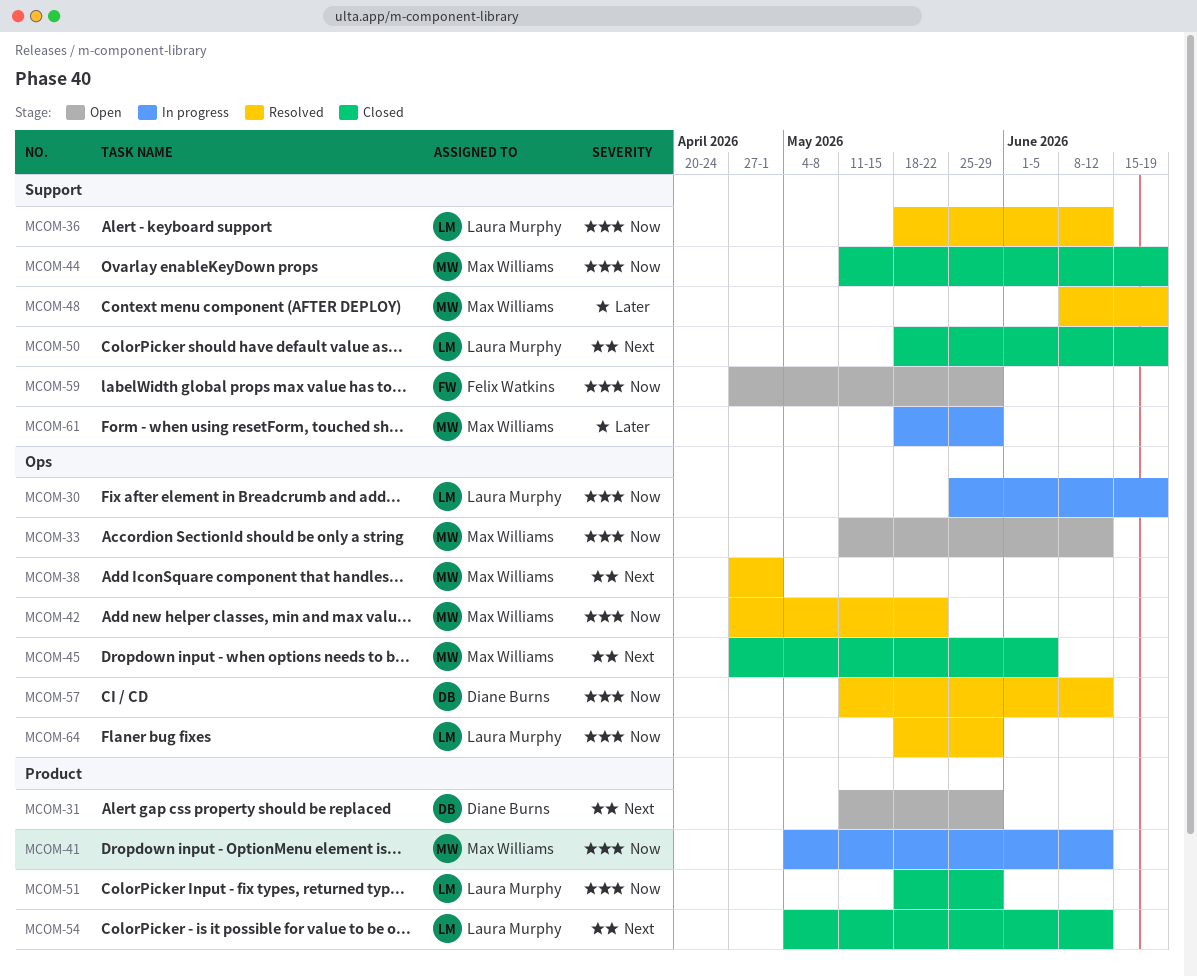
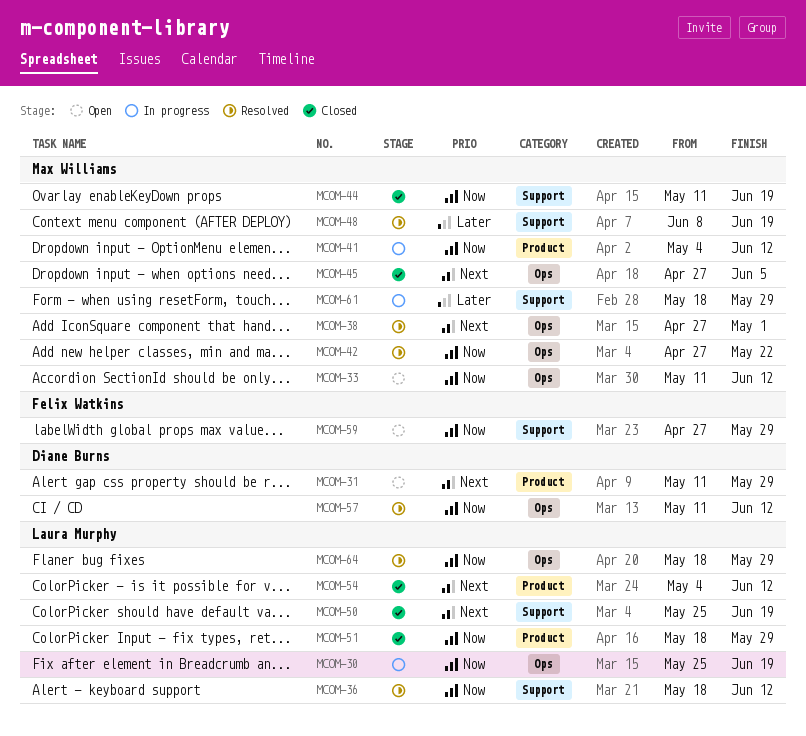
MCOM-50, start: May 18 -> May 25

